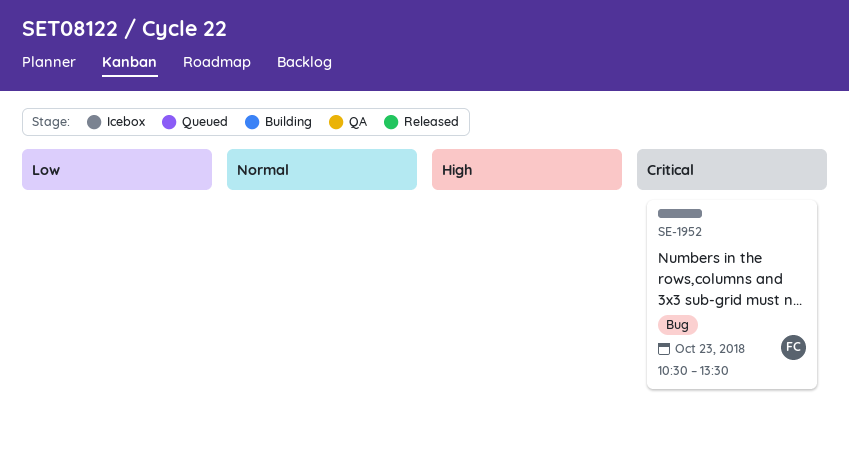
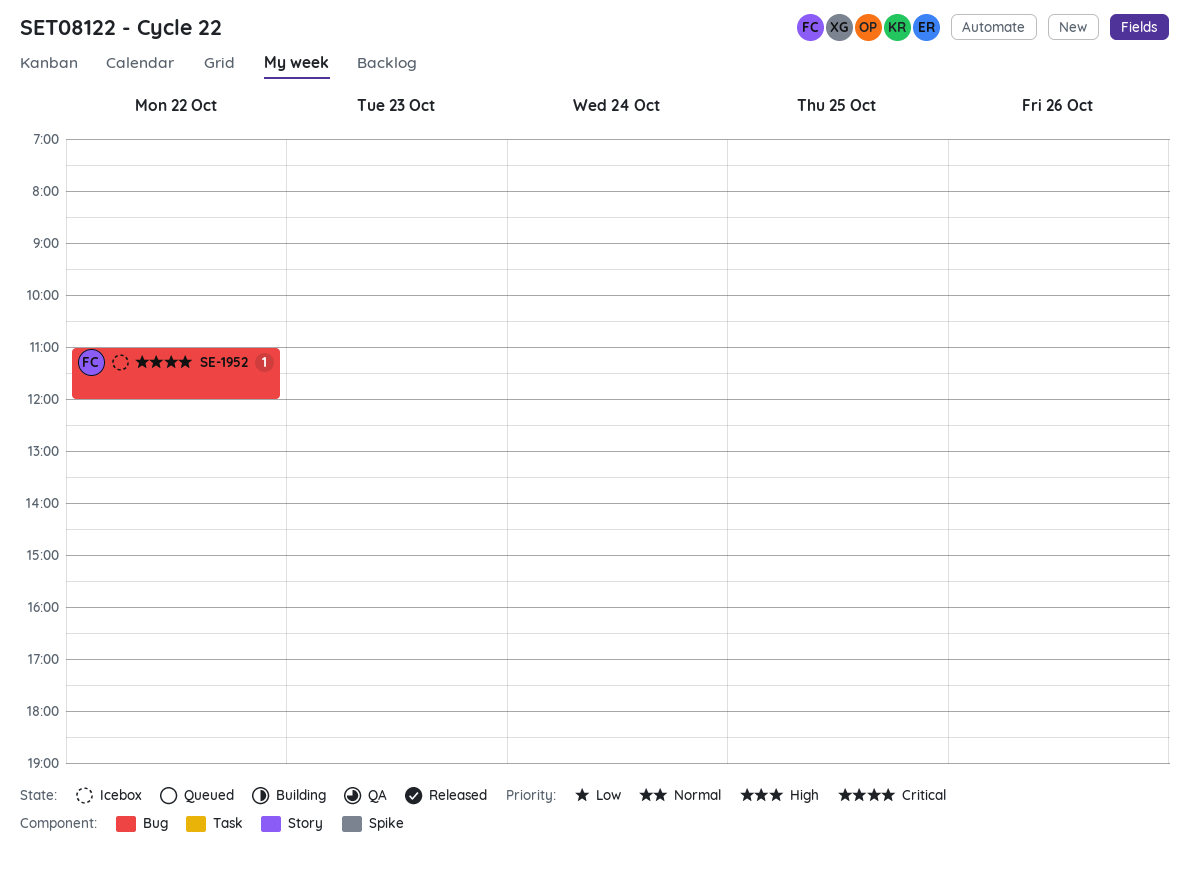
SE-1952, day: Oct 23 -> Oct 22
SE-1952, begins: 10:30 -> 11:00
SE-1952, ends: 13:30 -> 12:00

